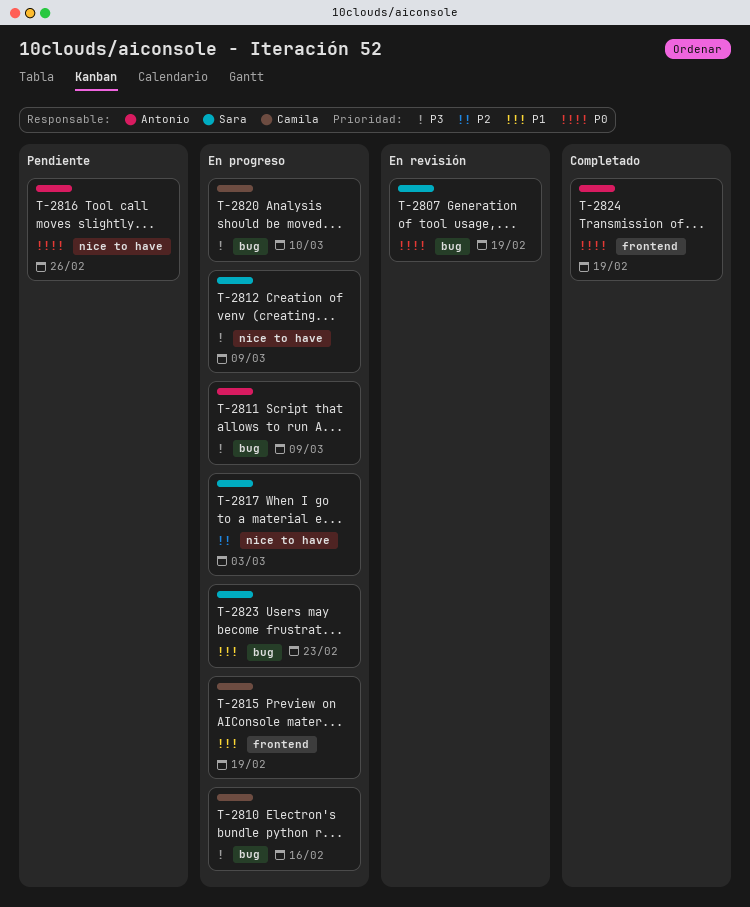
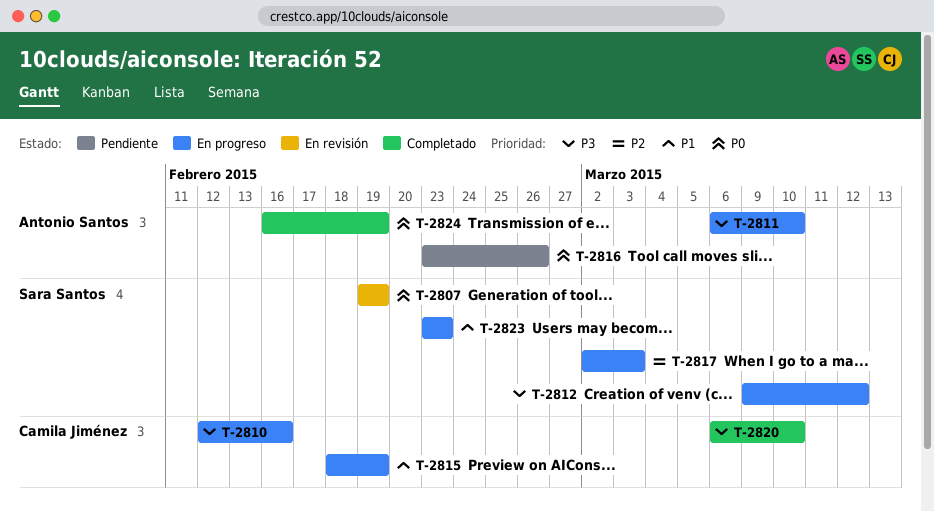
T-2811, due: Mar 9 -> Mar 10
T-2812, due: Mar 9 -> Mar 12
T-2820, status: En progreso -> Completado

